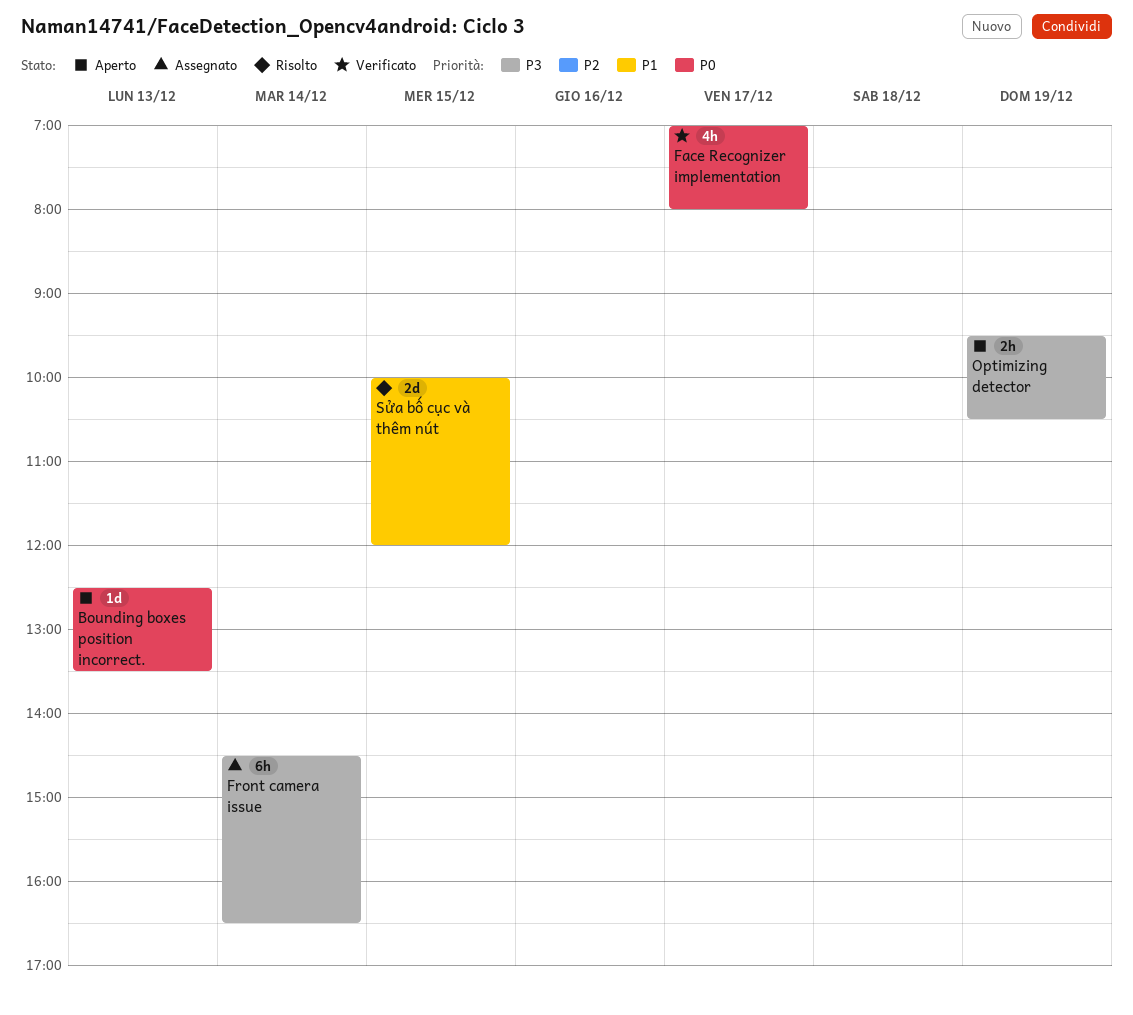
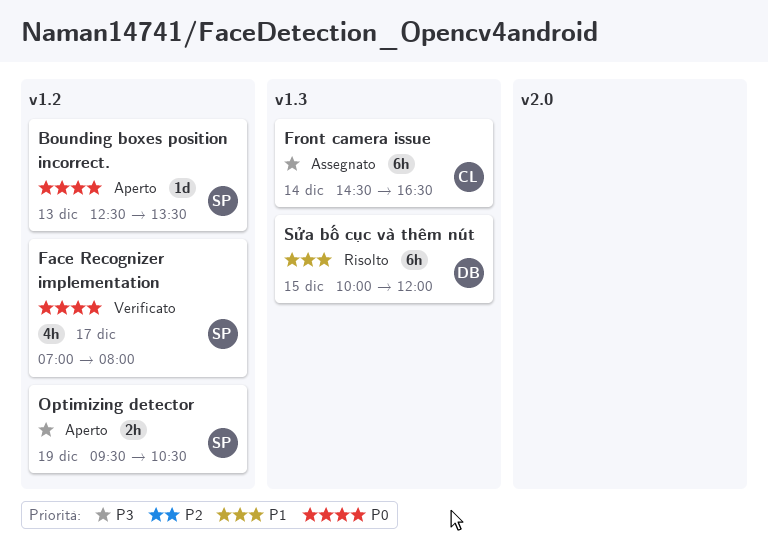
Sửa bố cục và thêm nút, estimate: 2d -> 6h

